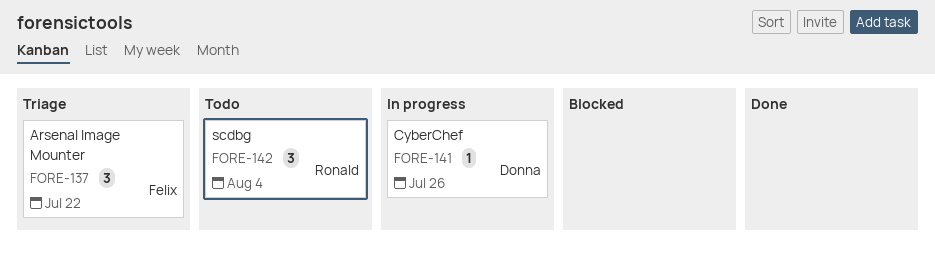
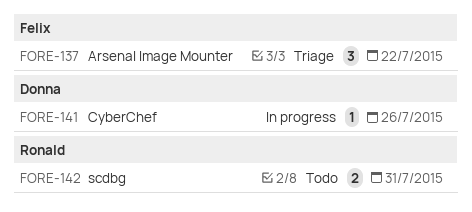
FORE-142, estimate: 3 -> 2
FORE-142, due: Aug 4 -> Jul 31

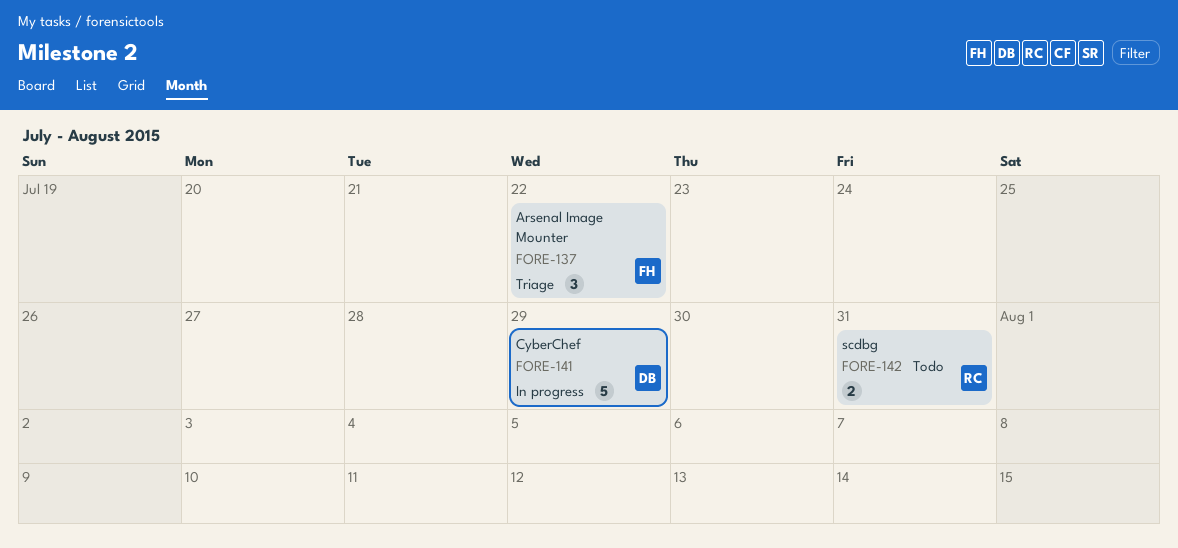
FORE-141, estimate: 1 -> 5
FORE-141, due: Jul 26 -> Jul 29

